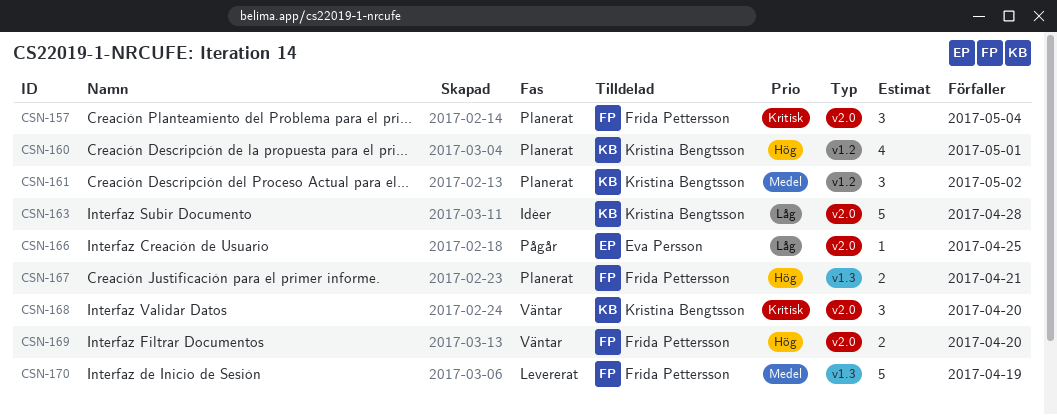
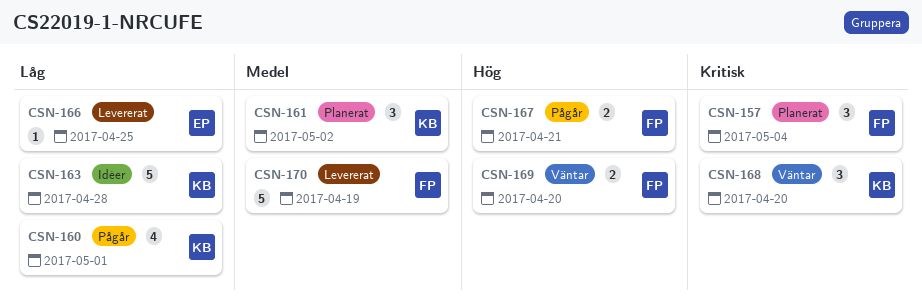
CSN-160, status: Planerat -> Pågår
CSN-160, priority: Hög -> Låg
CSN-166, status: Pågår -> Levererat
CSN-167, status: Planerat -> Pågår

